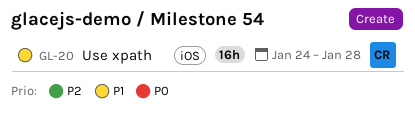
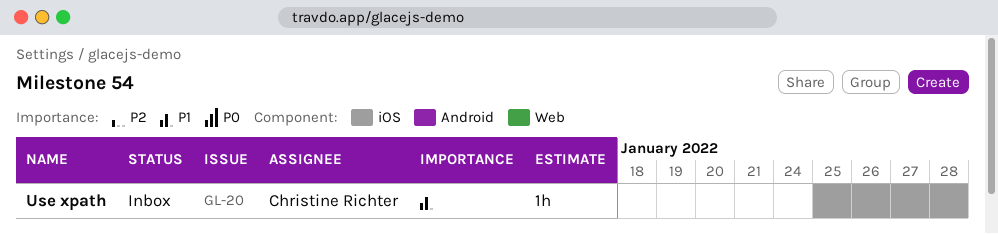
GL-20, estimate: 16h -> 1h
GL-20, start: Jan 24 -> Jan 25

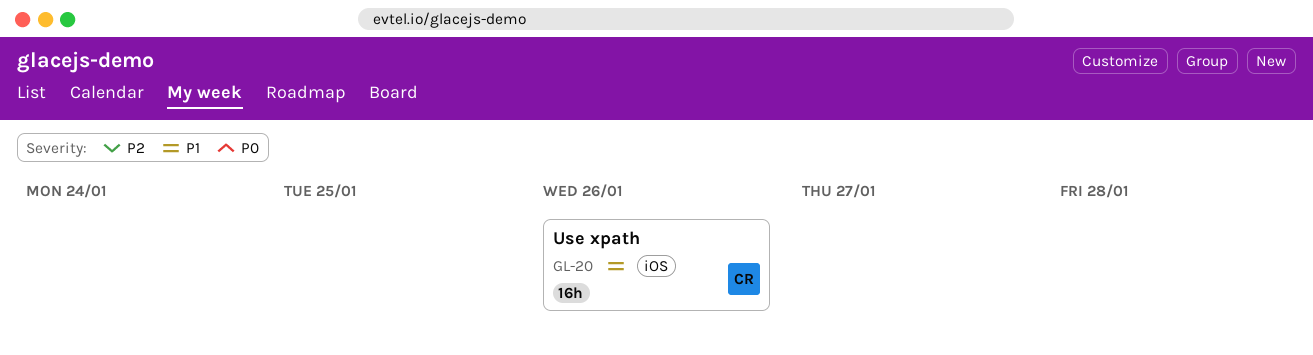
GL-20, estimate: 1h -> 16h
GL-20, due: Jan 28 -> Jan 26

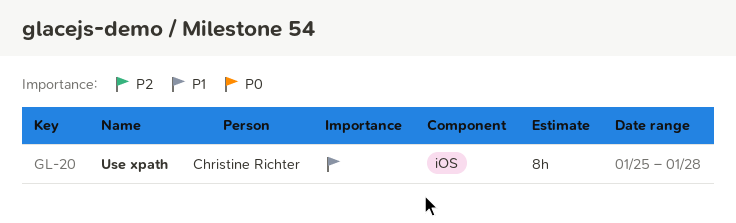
GL-20, estimate: 16h -> 8h
GL-20, due: Jan 26 -> Jan 28

